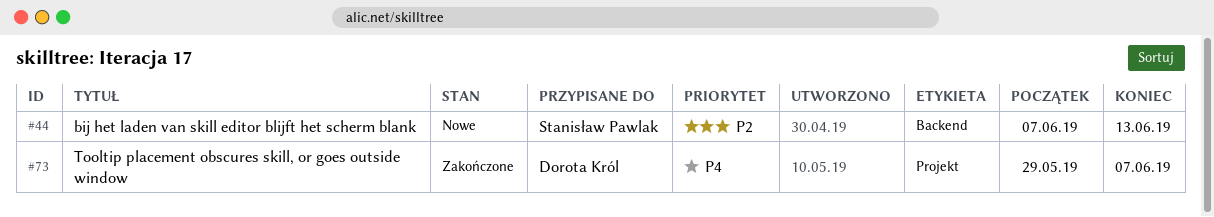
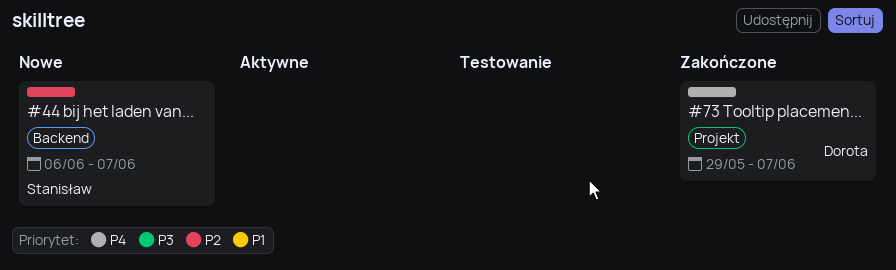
#44, start: Jun 7 -> Jun 6
#44, due: Jun 13 -> Jun 7

